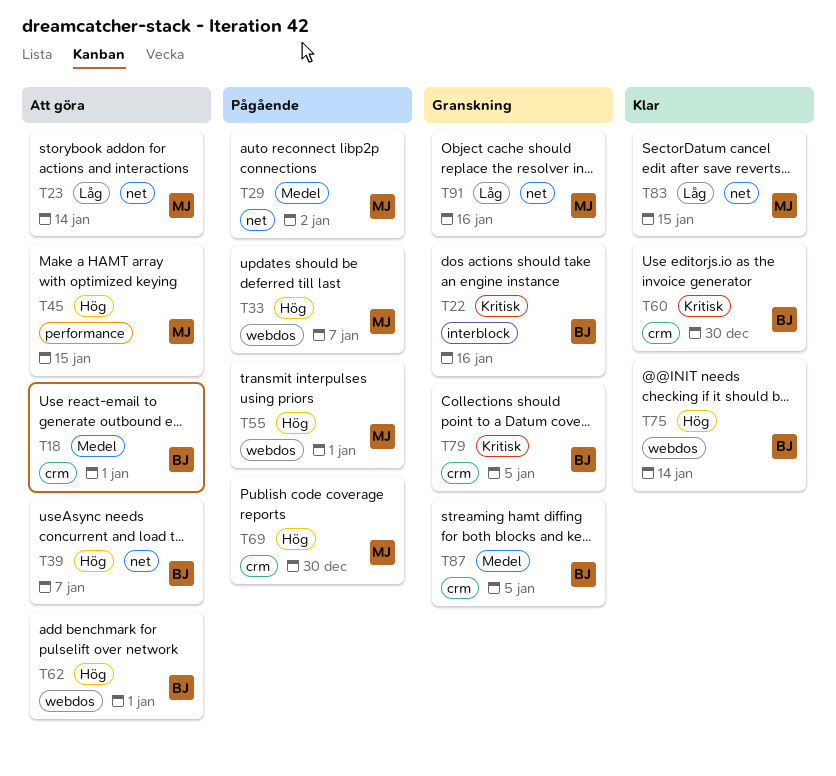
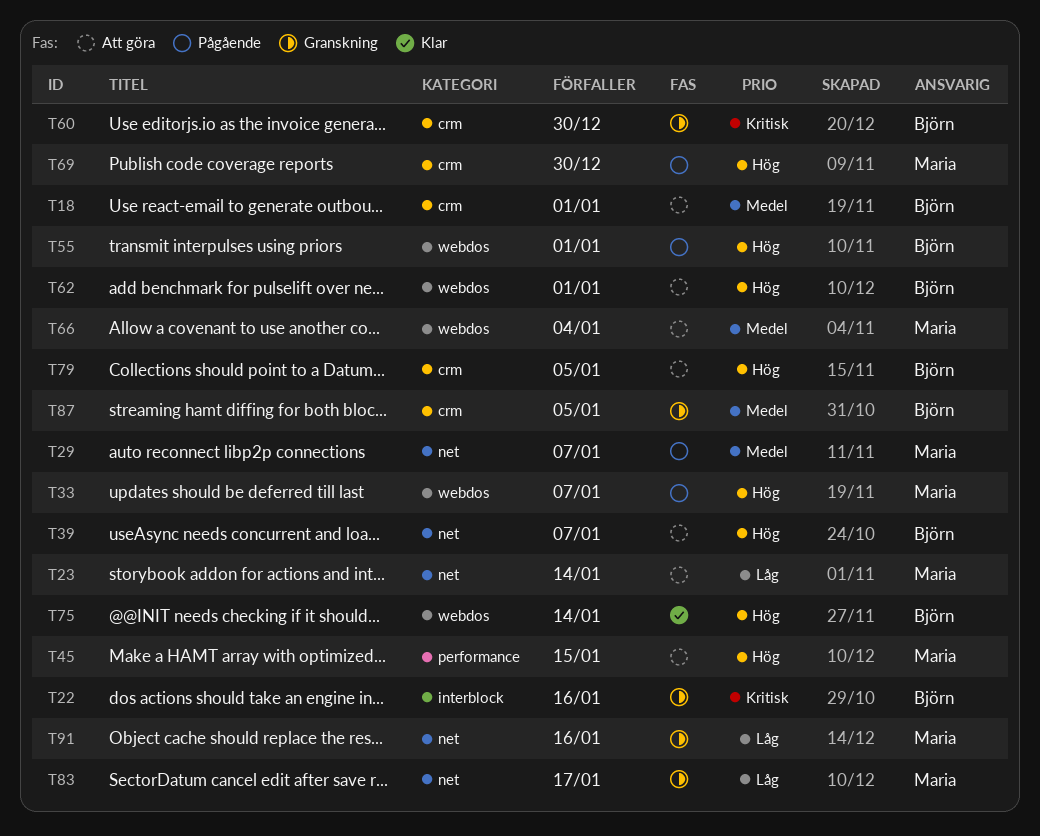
T29, due: Jan 2 -> Jan 7
T55, owner: Maria -> Björn
T60, status: Klar -> Granskning
T66: none -> present
T79, status: Granskning -> Att göra
T79, priority: Kritisk -> Hög
T83, status: Klar -> Granskning
T83, due: Jan 15 -> Jan 17

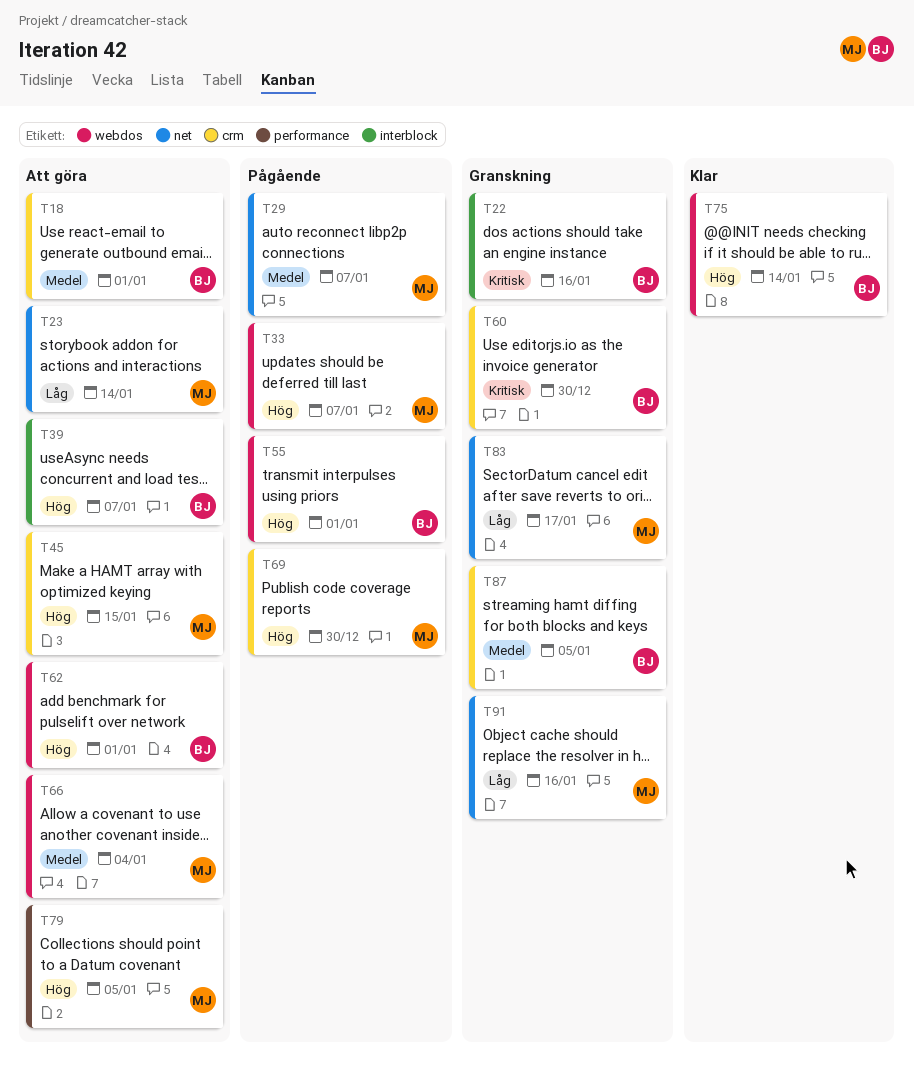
T39, label: net -> interblock
T45, label: performance -> crm
T79, owner: Björn -> Maria
T79, label: crm -> performance

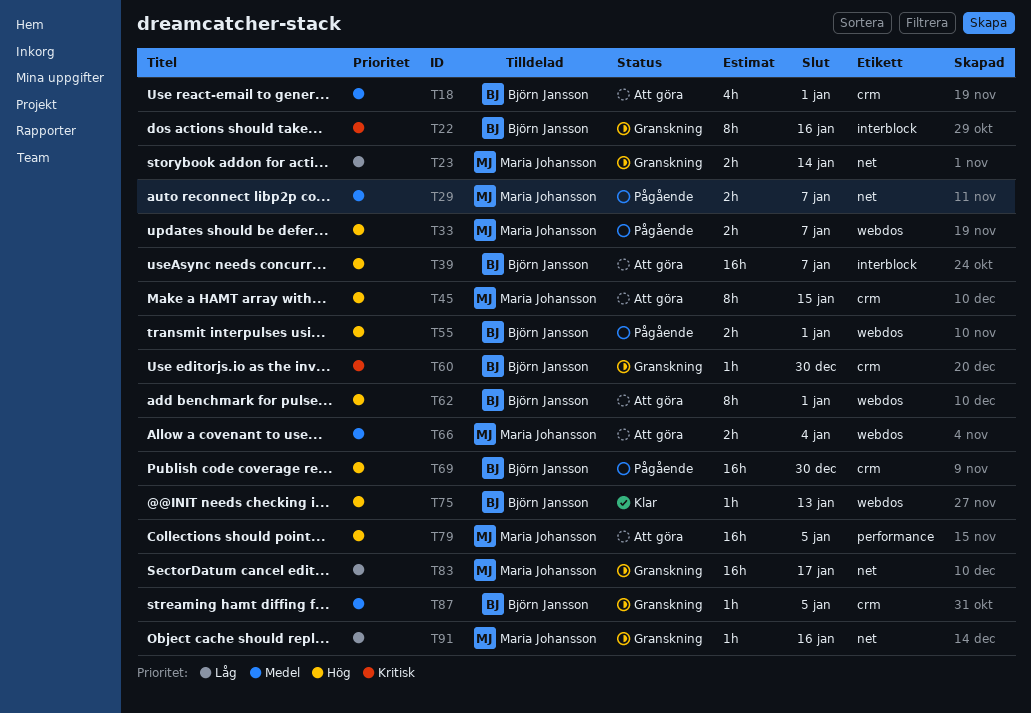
T23, status: Att göra -> Granskning
T69, owner: Maria Johansson -> Björn Jansson
T75, due: Jan 14 -> Jan 13

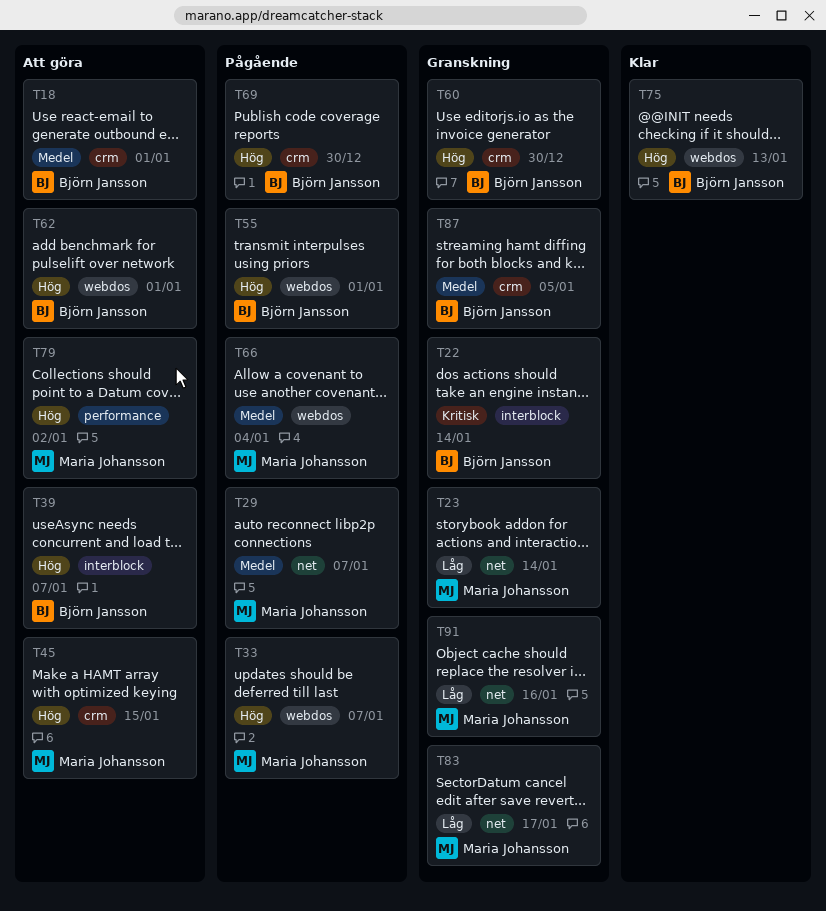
T22, due: Jan 16 -> Jan 14
T60, priority: Kritisk -> Hög
T66, status: Att göra -> Pågående
T79, due: Jan 5 -> Jan 2

